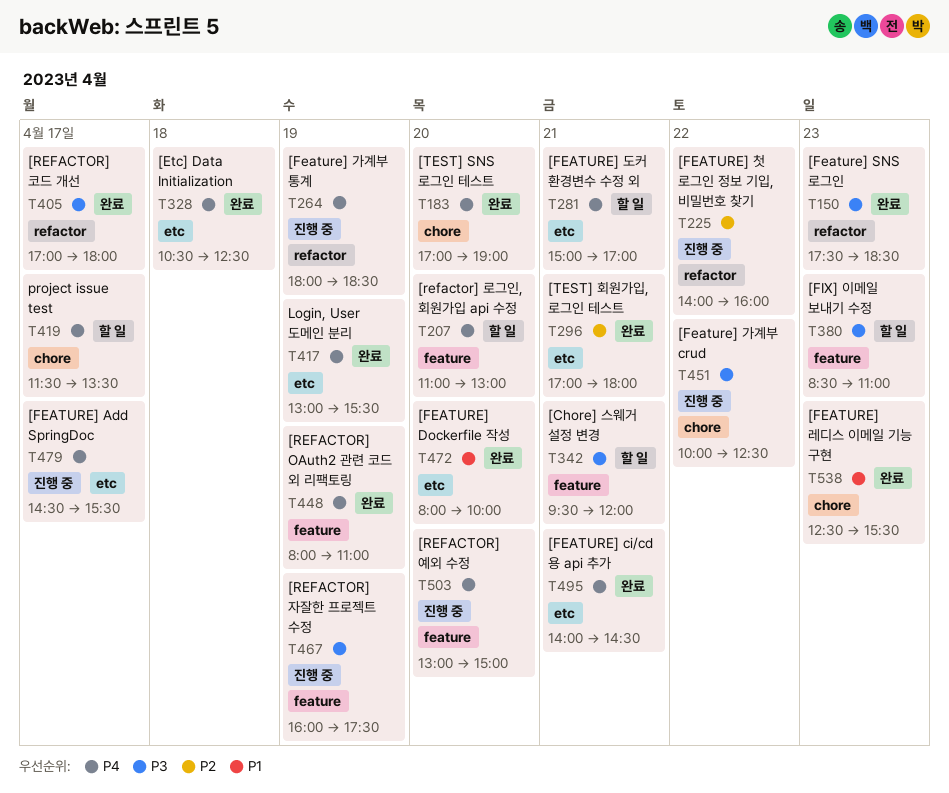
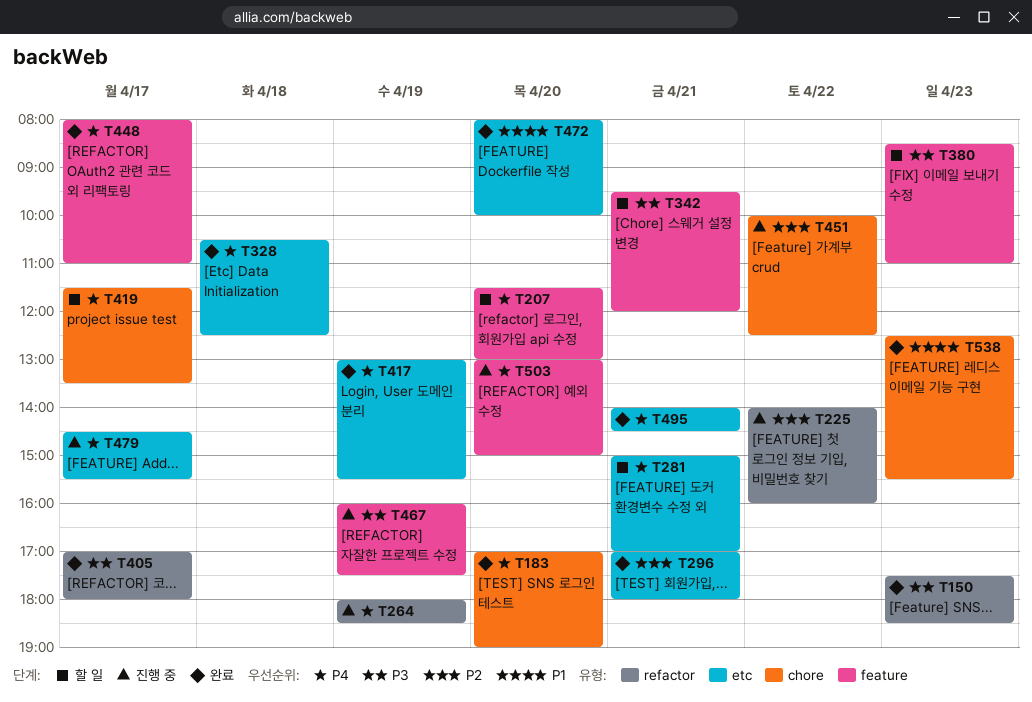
T207, begins: 11:00 -> 11:30
T448, day: Apr 19 -> Apr 17
T451, priority: P3 -> P2

